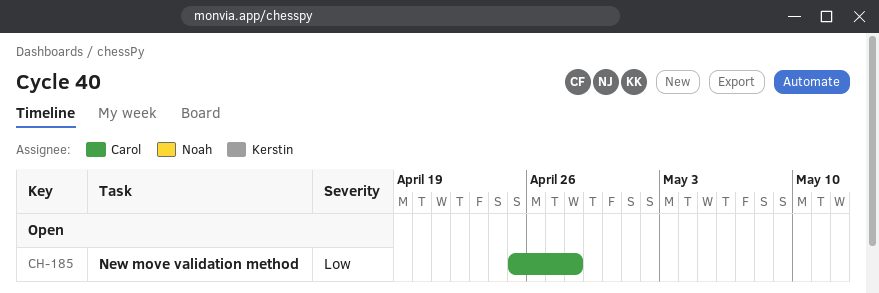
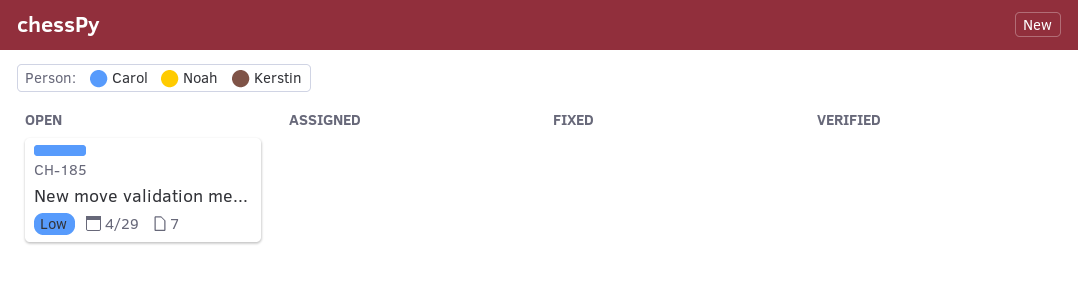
CH-185, due: Apr 28 -> Apr 29

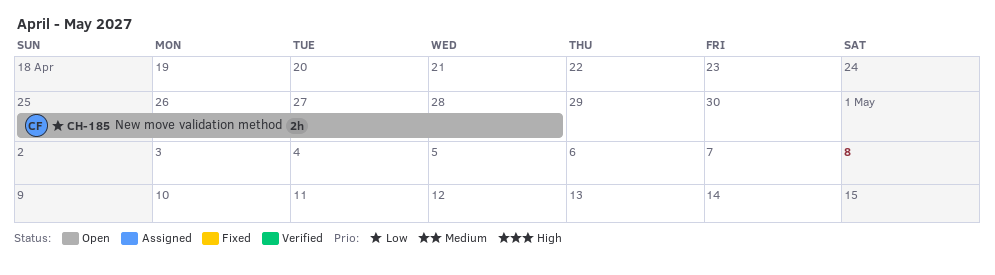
CH-185, due: Apr 29 -> Apr 28

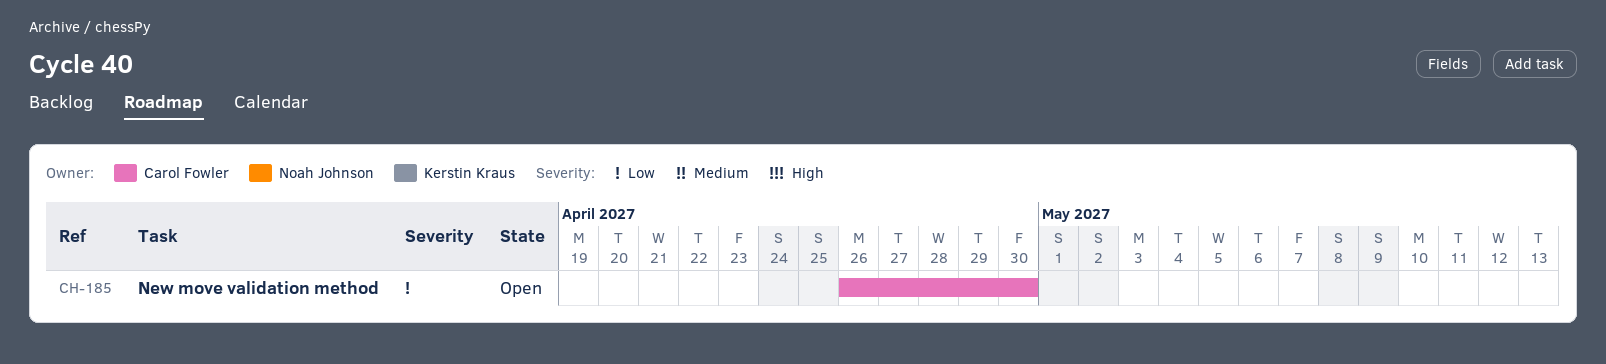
CH-185, start: Apr 25 -> Apr 26
CH-185, due: Apr 28 -> Apr 30

